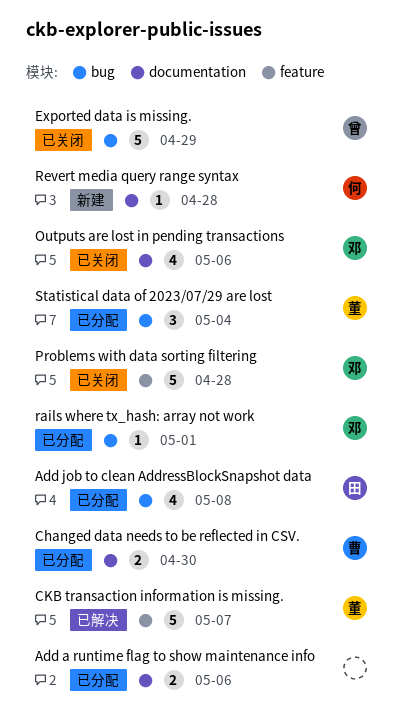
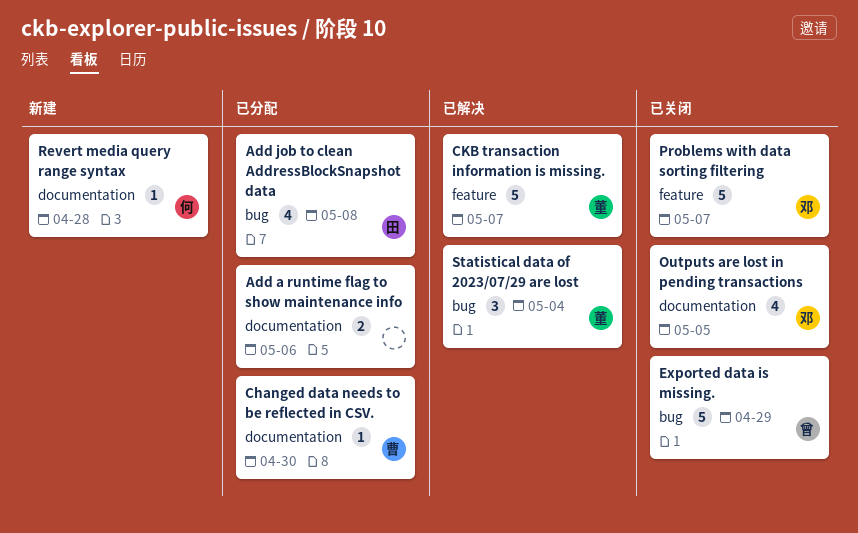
Changed data needs to be reflected in CSV., estimate: 2 -> 1
Outputs are lost in pending transactions, due: May 6 -> May 5
Problems with data sorting filtering, due: Apr 28 -> May 7
rails where tx_hash: array not work: present -> none
Statistical data of 2023/07/29 are lost, status: 已分配 -> 已解决

